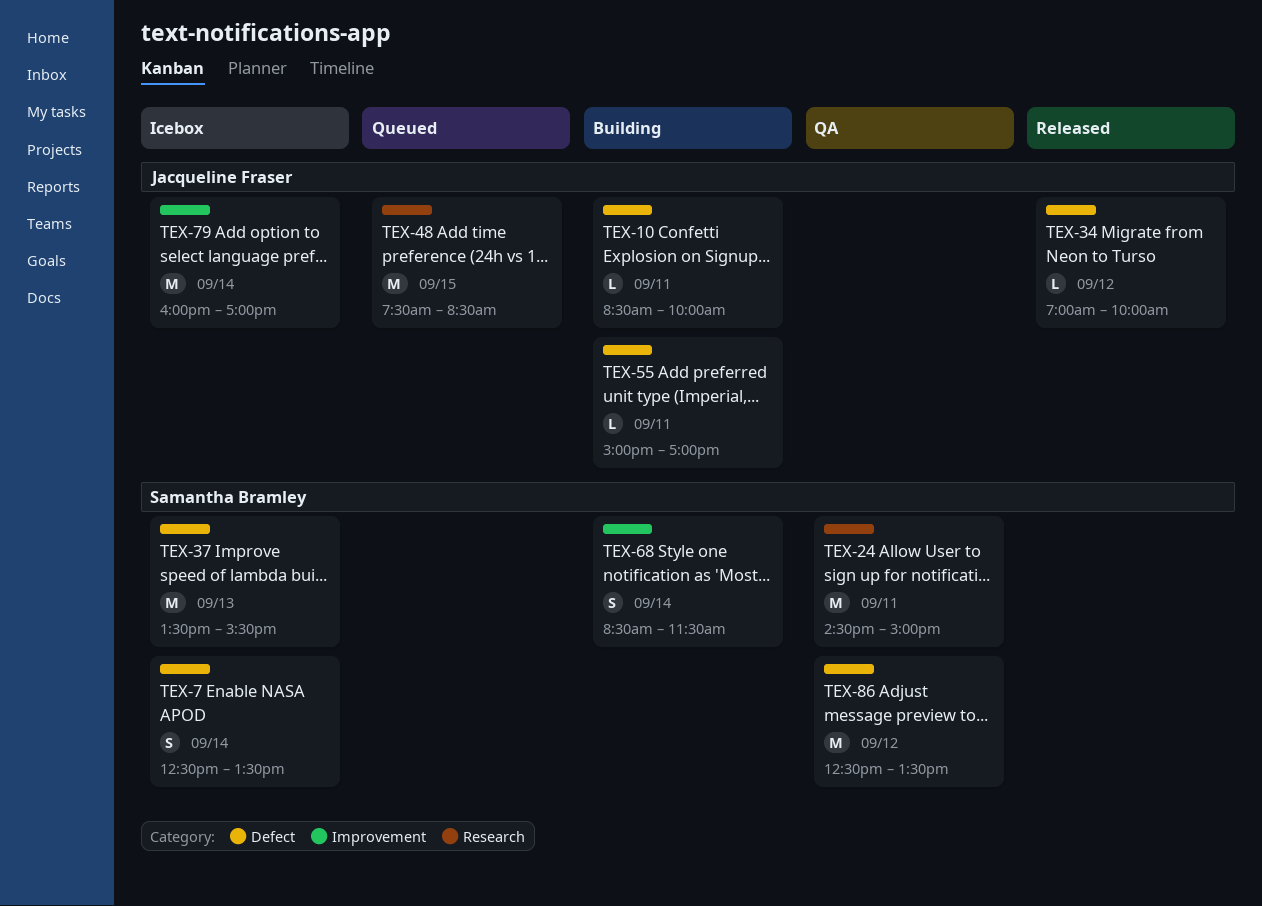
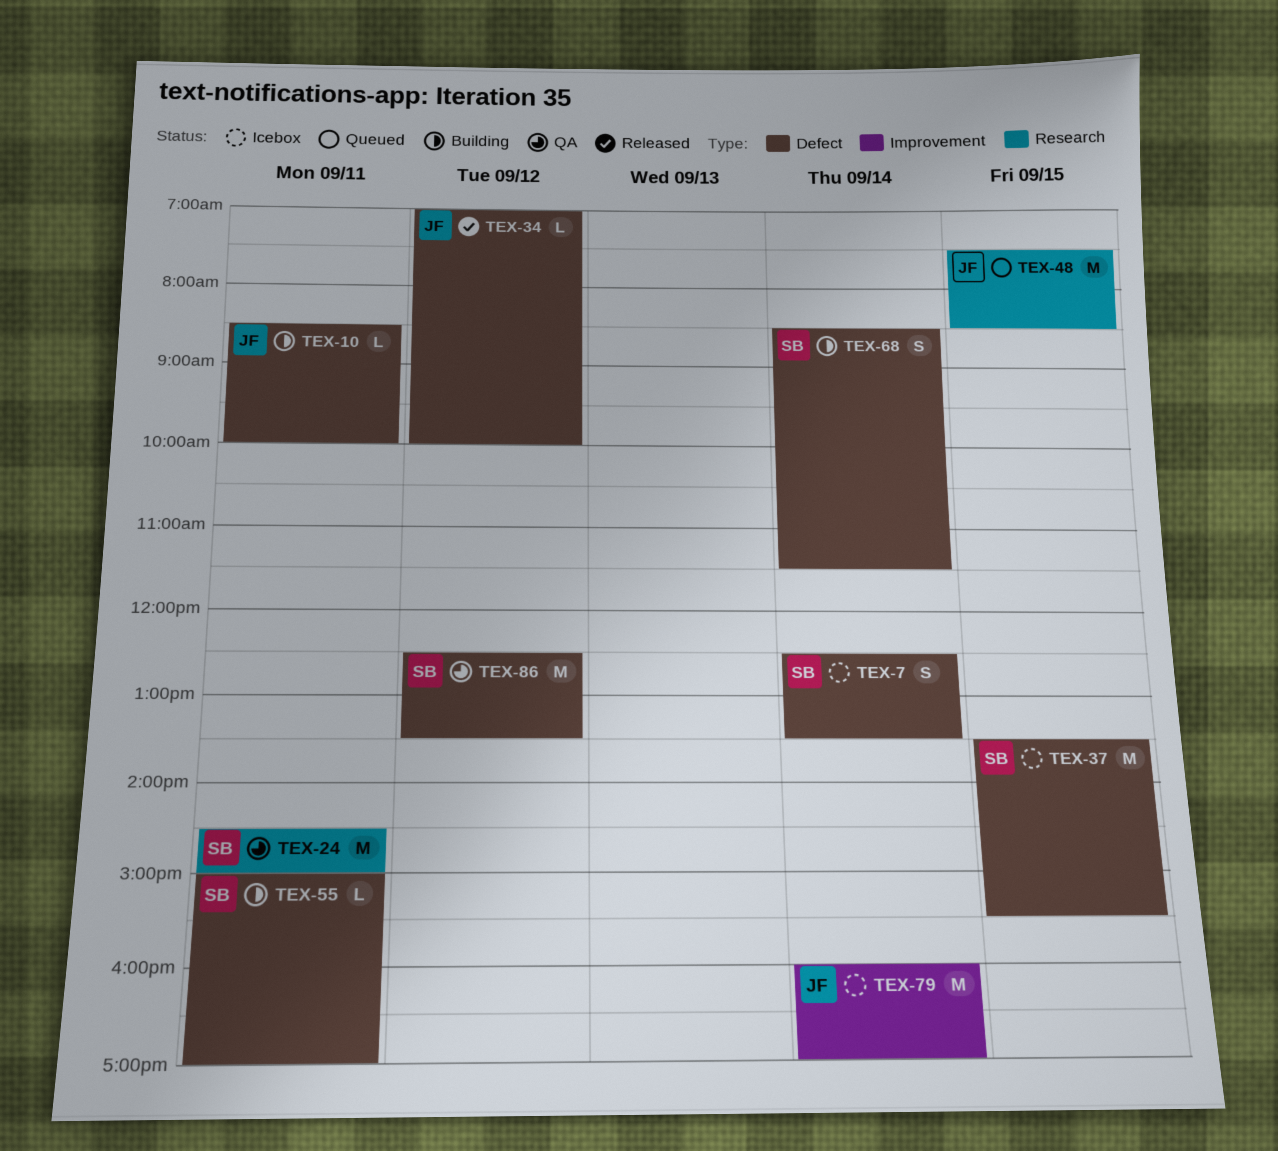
TEX-37, day: Sep 13 -> Sep 15
TEX-55, owner: Jacqueline Fraser -> Samantha Bramley
TEX-68, label: Improvement -> Defect

